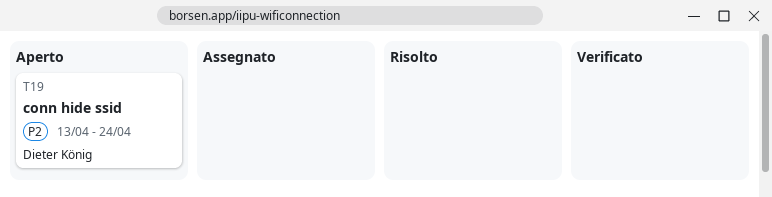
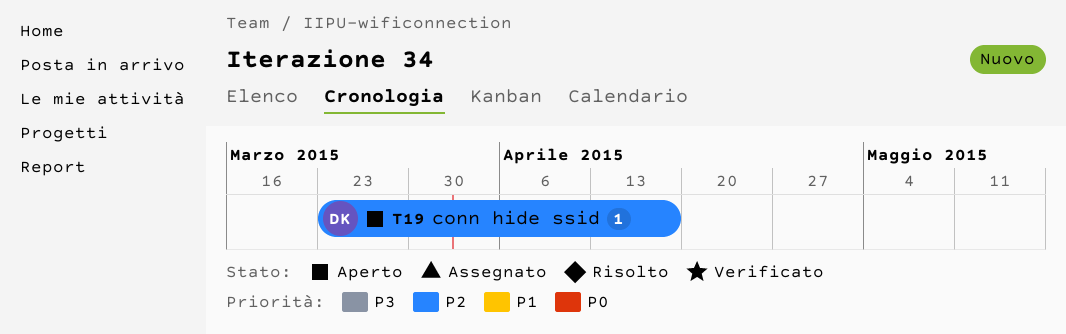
T19, start: Apr 13 -> Mar 23
T19, due: Apr 24 -> Apr 17

